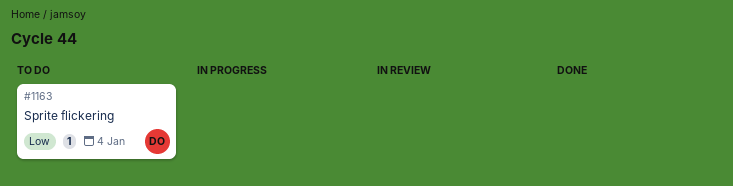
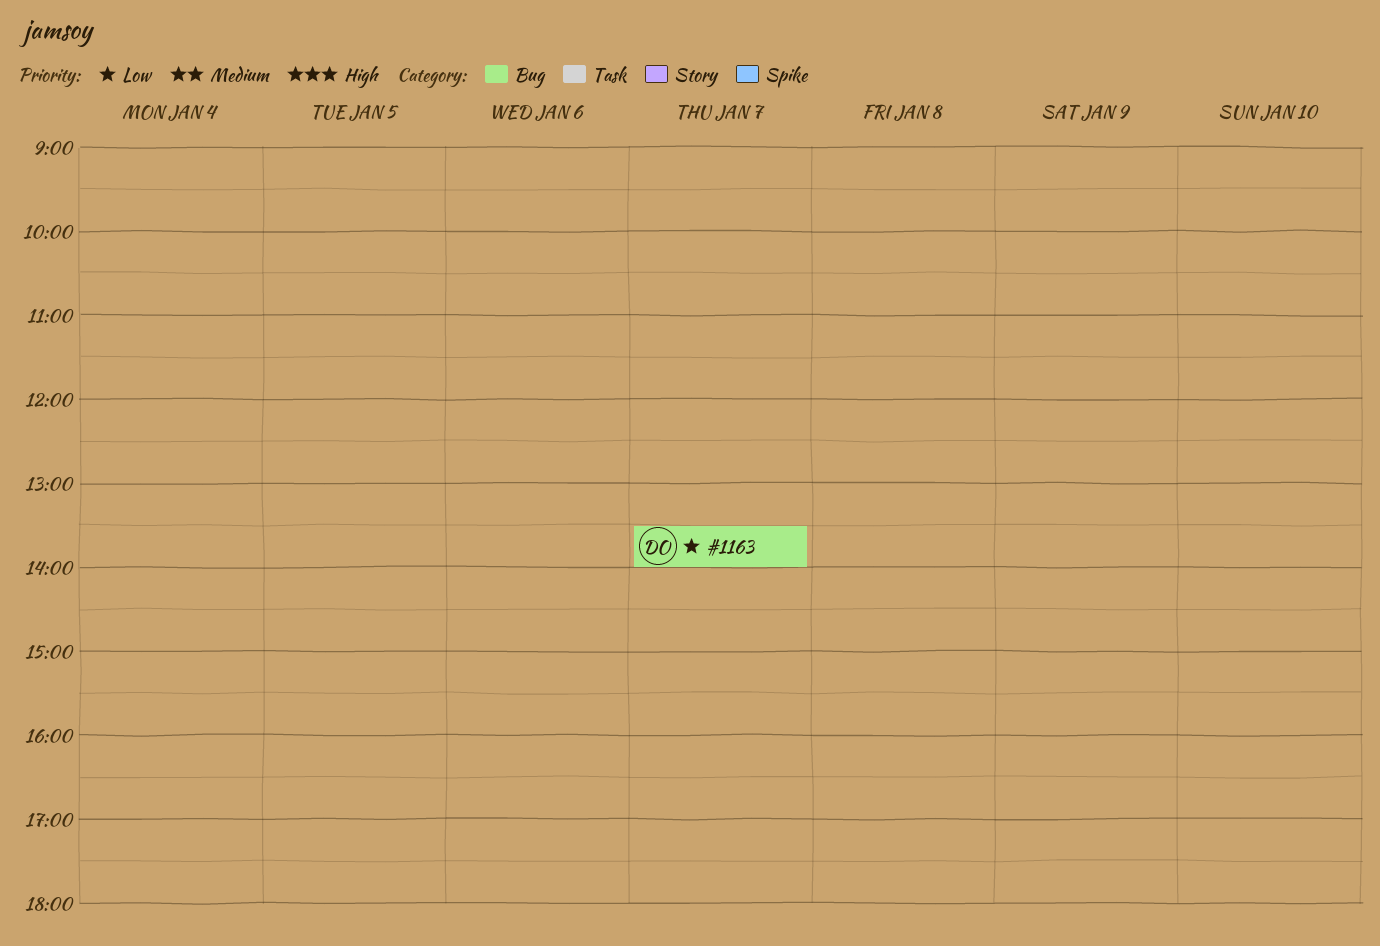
#1163, day: Jan 4 -> Jan 7

